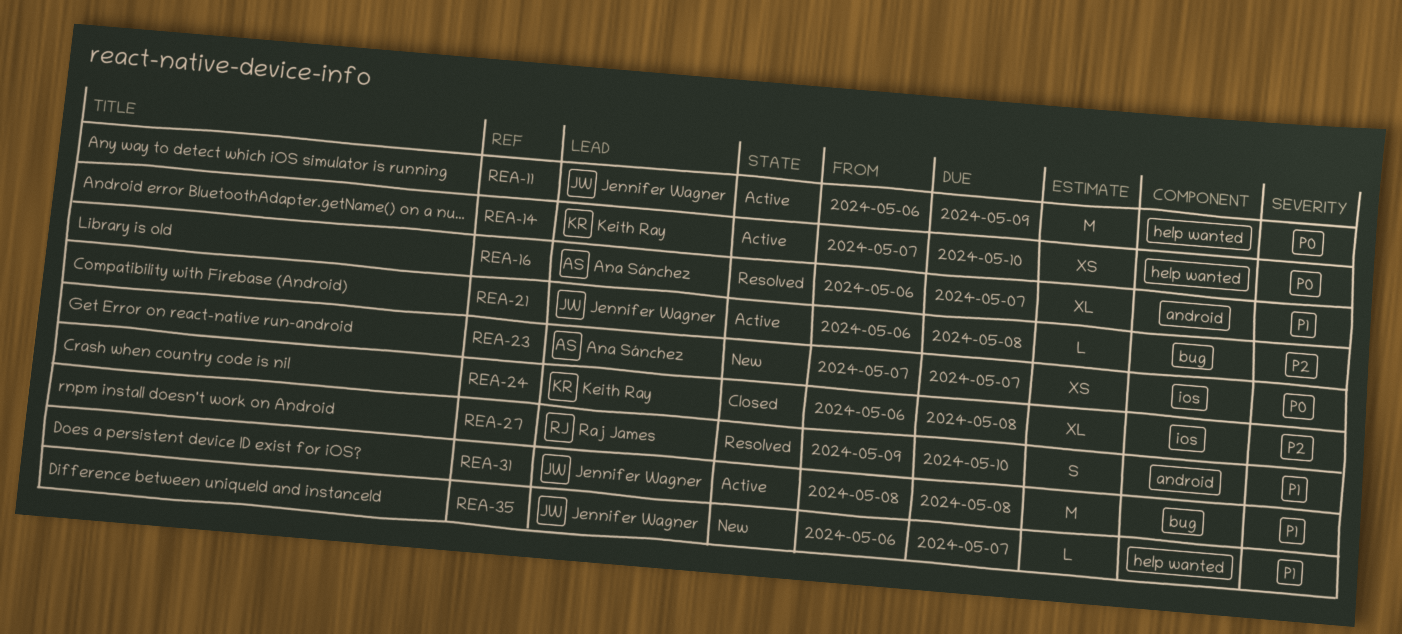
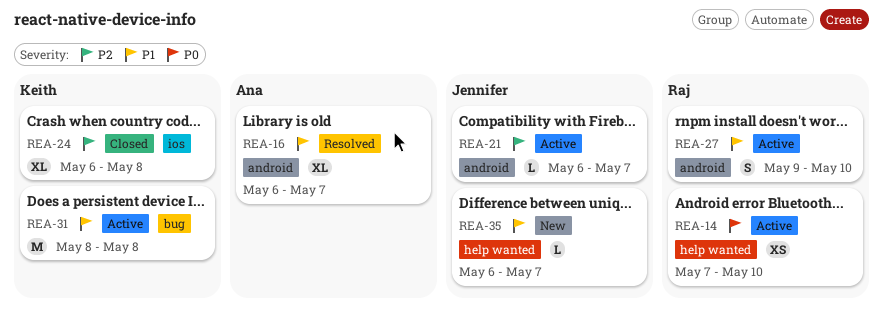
REA-11: present -> none
REA-14, owner: Keith Ray -> Raj James
REA-21, label: bug -> android
REA-21, due: May 8 -> May 7
REA-23: present -> none
REA-27, status: Resolved -> Active
REA-31, owner: Jennifer Wagner -> Keith Ray

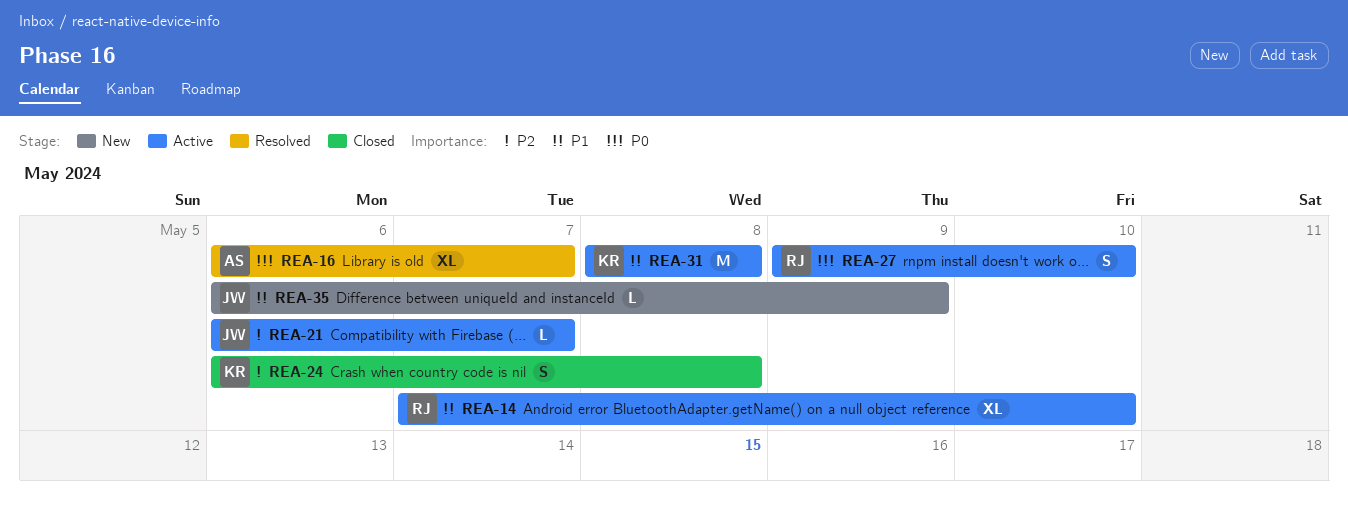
REA-14, priority: P0 -> P1
REA-14, estimate: XS -> XL
REA-16, priority: P1 -> P0
REA-24, estimate: XL -> S
REA-27, priority: P1 -> P0
REA-35, due: May 7 -> May 9

